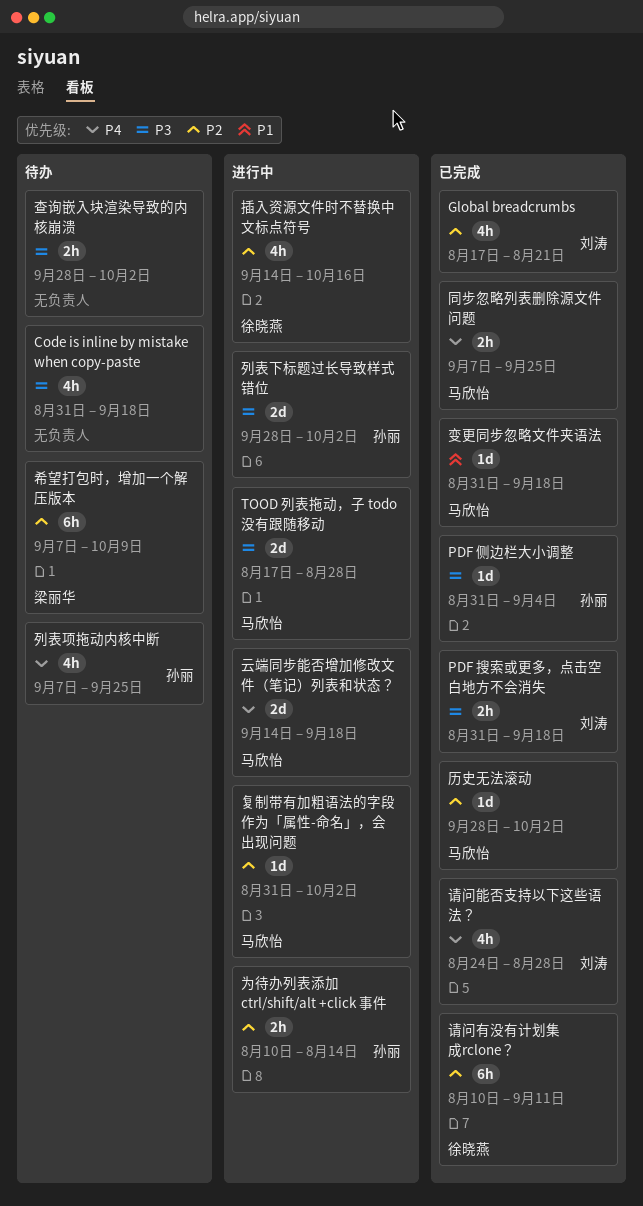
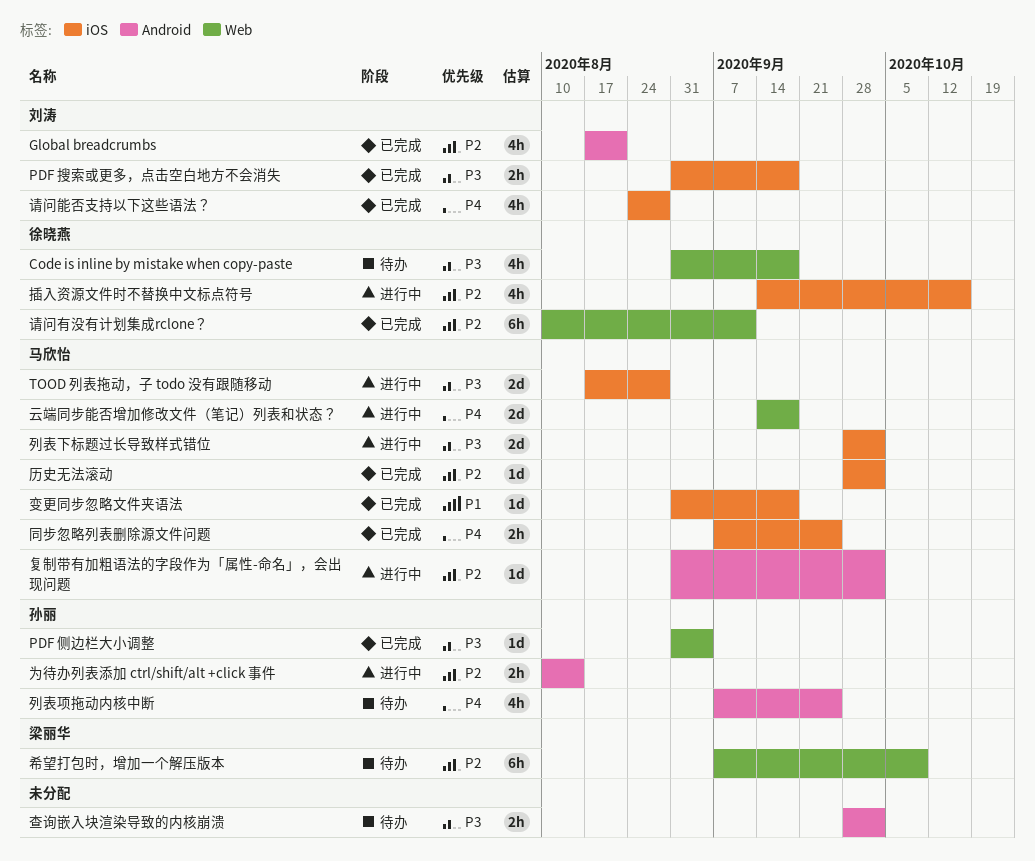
Code is inline by mistake when copy-paste, owner: none -> 徐晓燕
列表下标题过长导致样式错位, owner: 孙丽 -> 马欣怡

